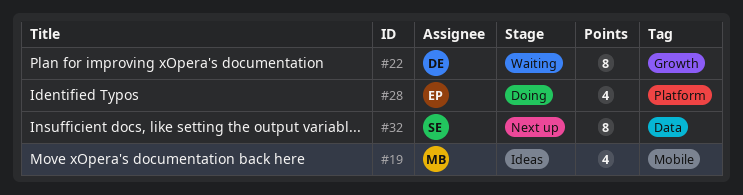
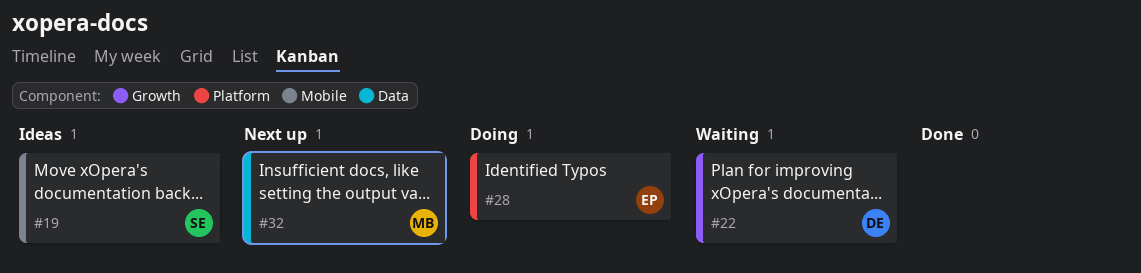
#19, owner: MB -> SE
#32, owner: SE -> MB

